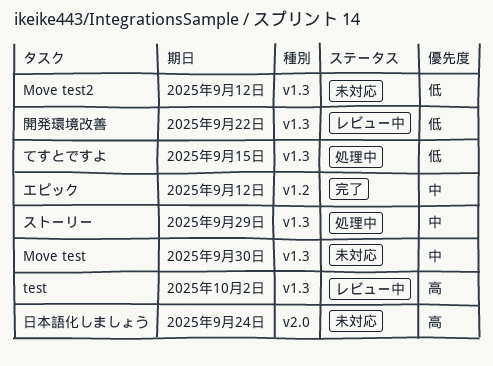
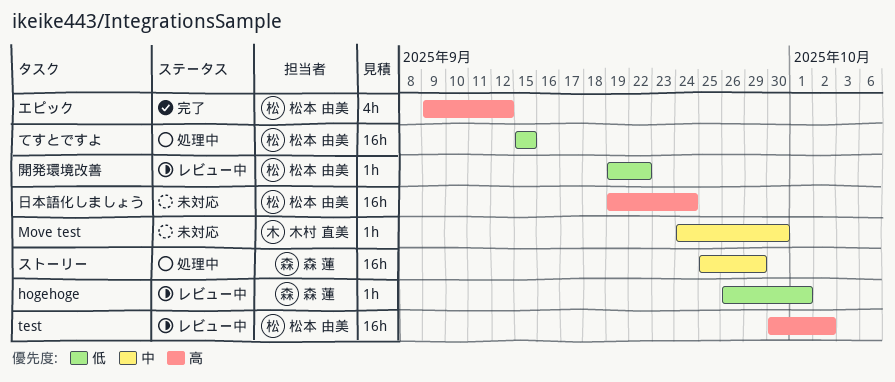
hogehoge: none -> present
Move test2: present -> none
エピック, priority: 中 -> 高

